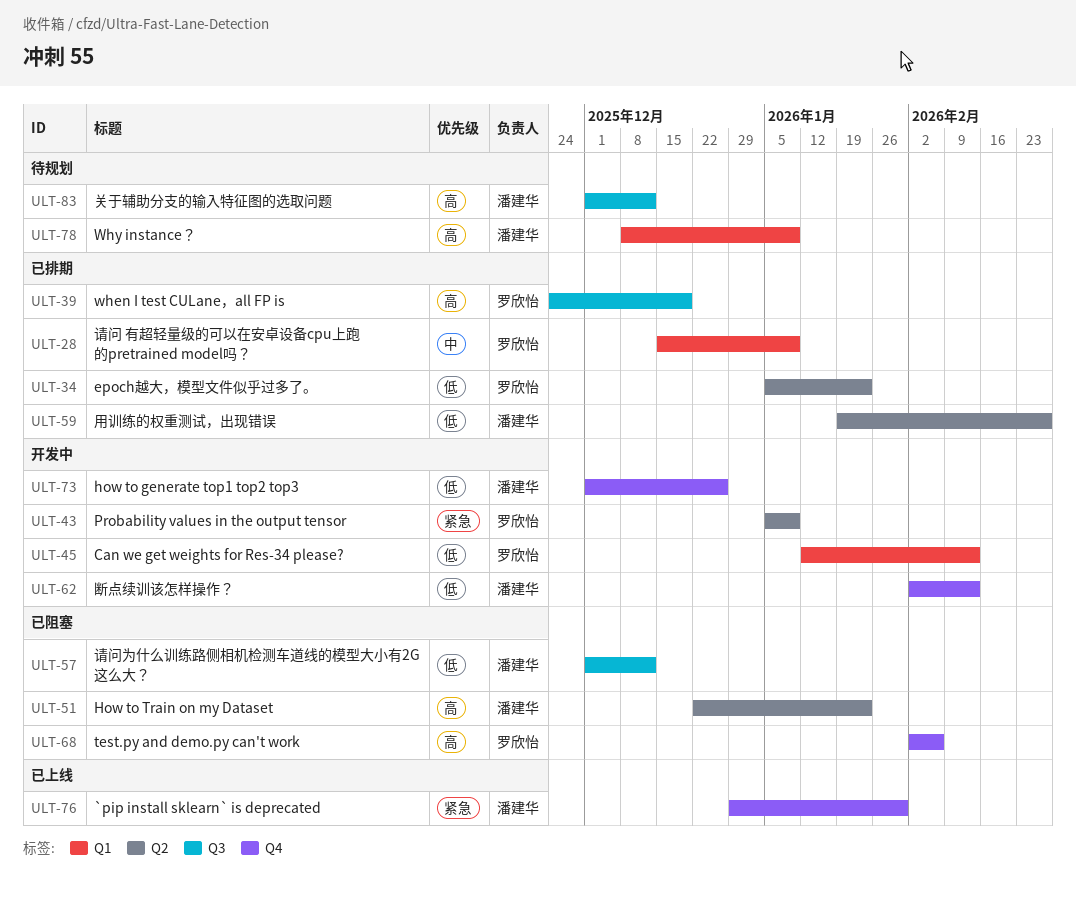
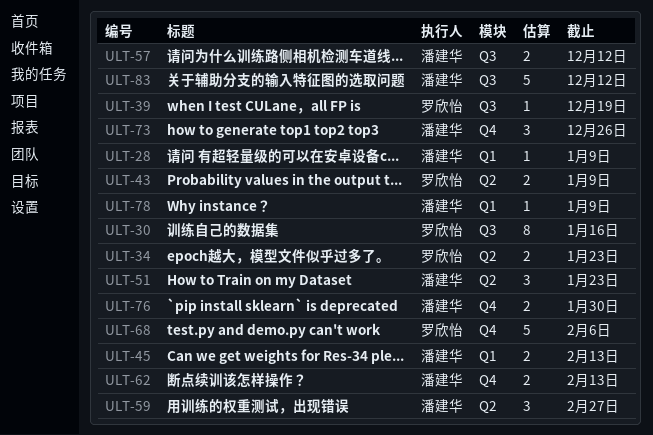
ULT-28, owner: 罗欣怡 -> 潘建华
ULT-30: none -> present
ULT-45, owner: 罗欣怡 -> 潘建华

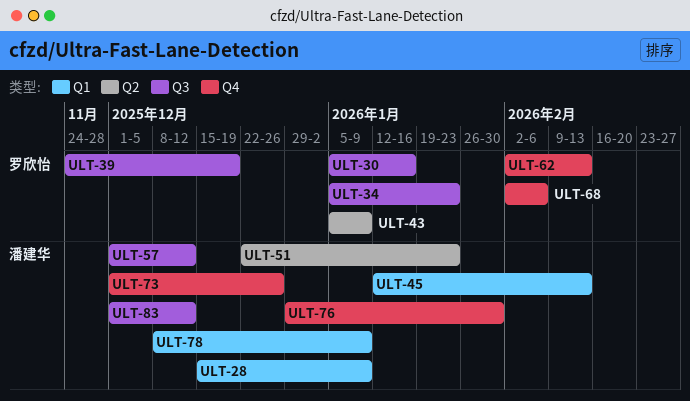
ULT-34, label: Q2 -> Q3
ULT-59: present -> none
ULT-62, owner: 潘建华 -> 罗欣怡

